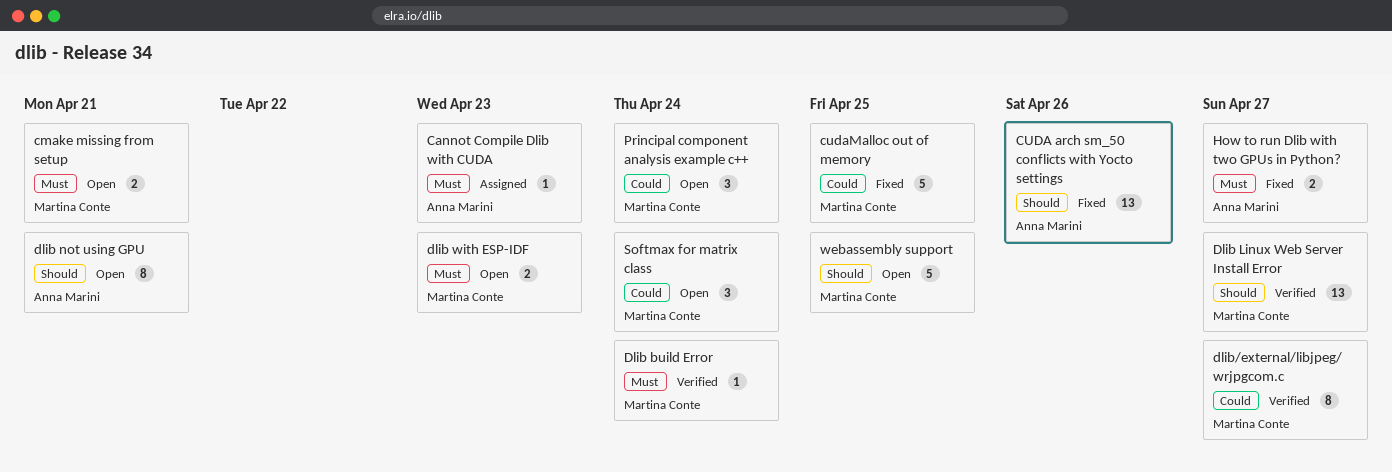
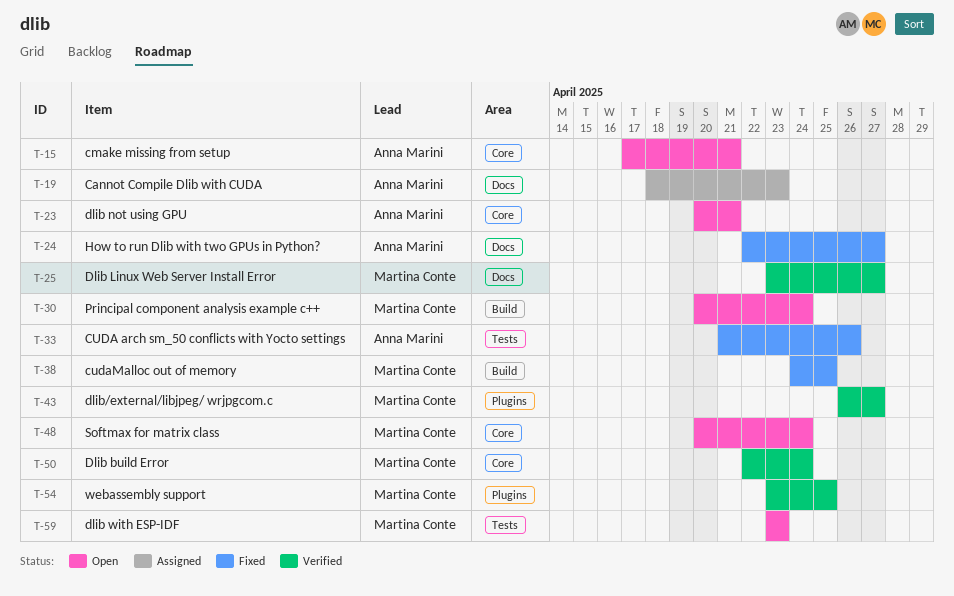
cmake missing from setup, owner: Martina Conte -> Anna Marini
webassembly support, status: Open -> Verified

